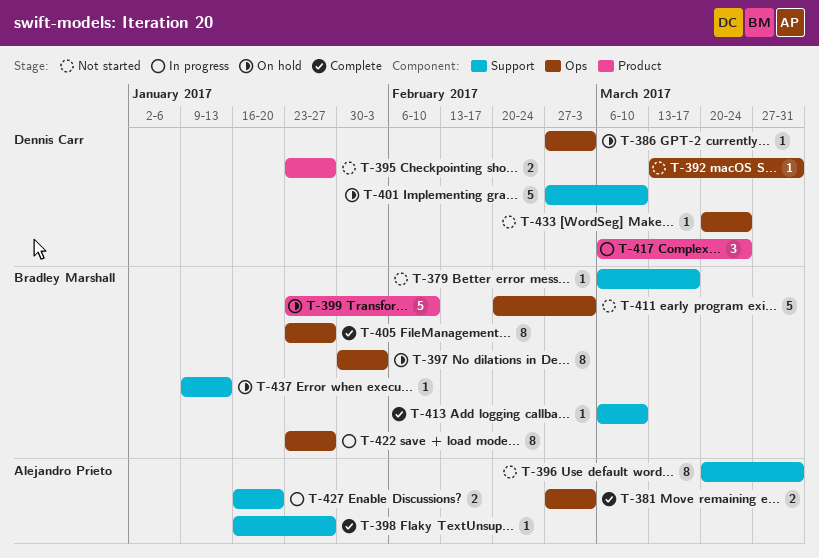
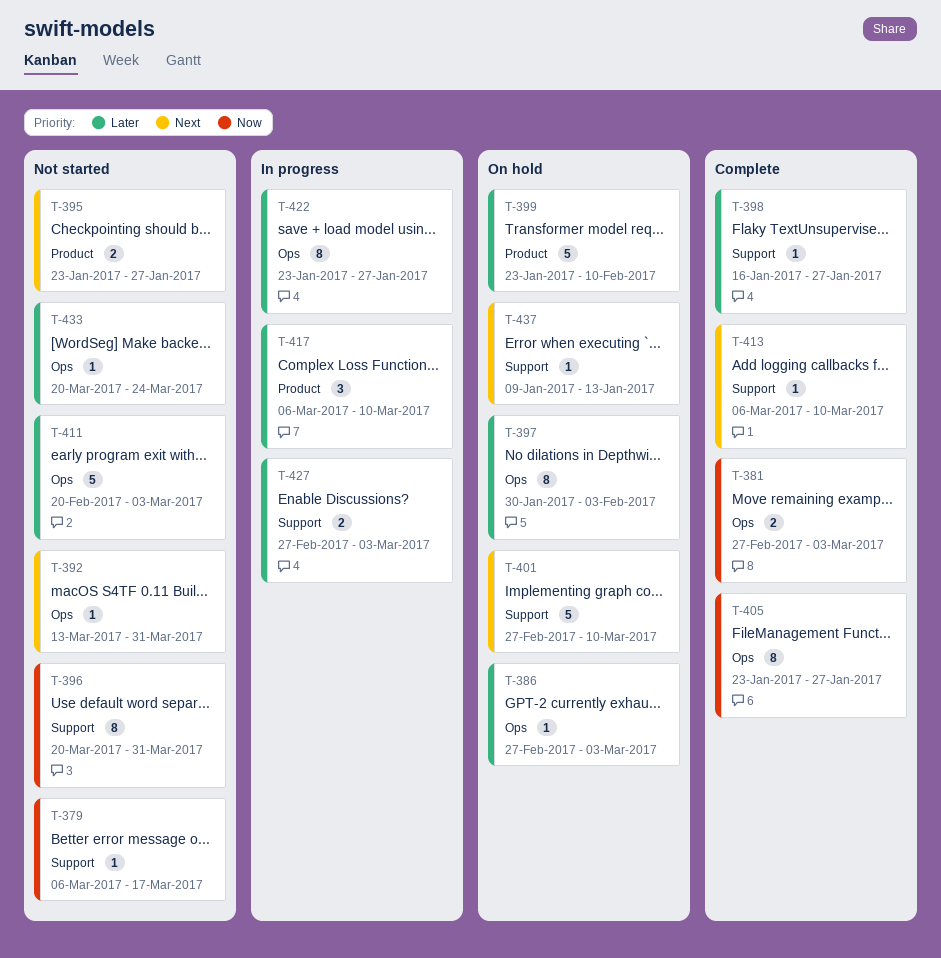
T-417, due: Mar 24 -> Mar 10
T-427, start: Jan 16 -> Feb 27
T-427, due: Jan 20 -> Mar 3

